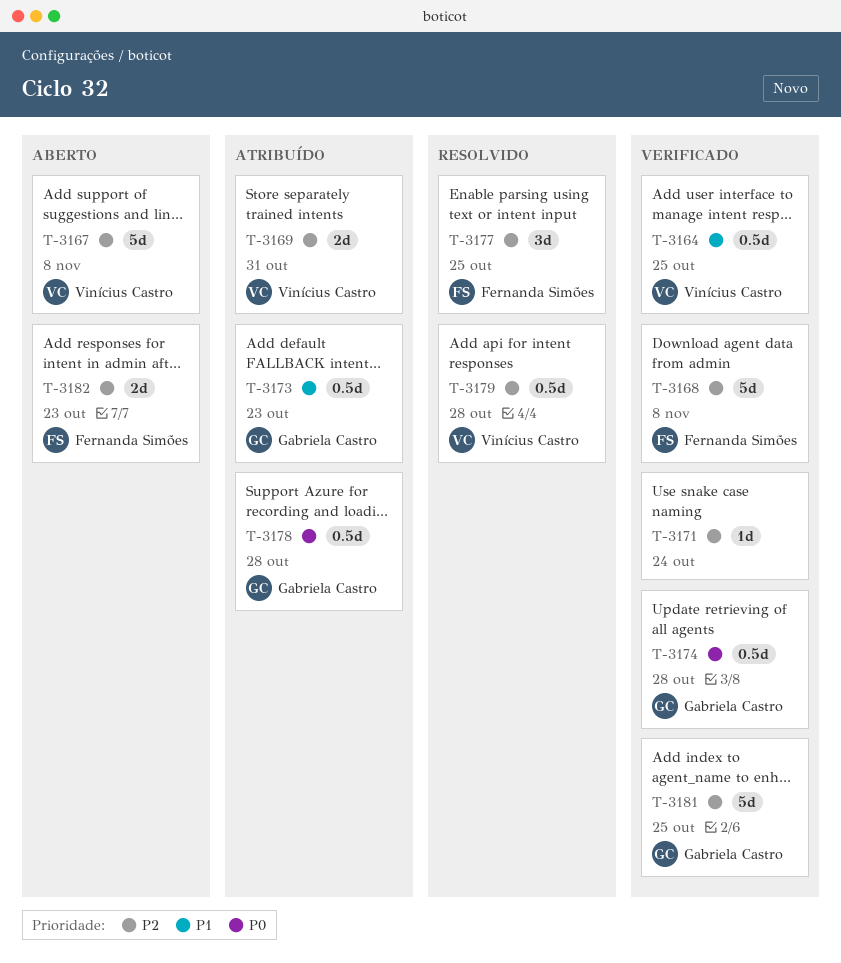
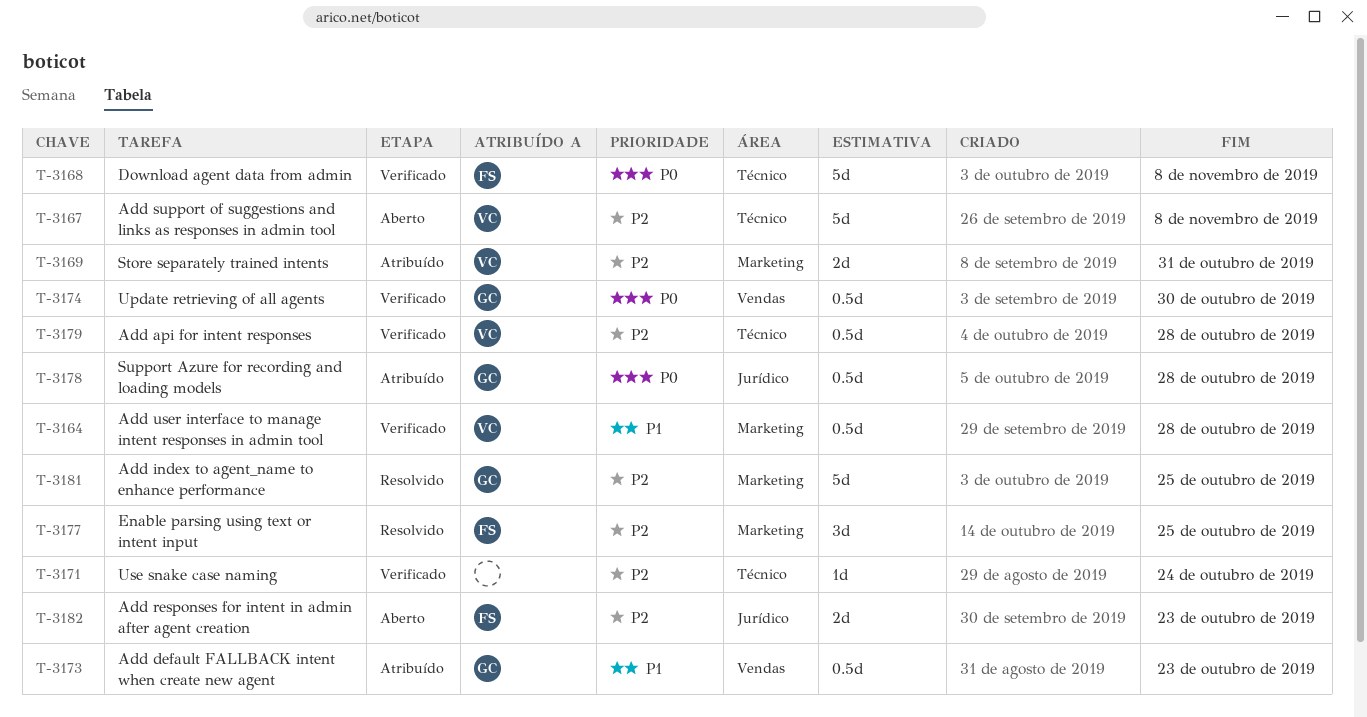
T-3164, due: Oct 25 -> Oct 28
T-3168, priority: P2 -> P0
T-3174, due: Oct 28 -> Oct 30
T-3179, status: Resolvido -> Verificado
T-3181, status: Verificado -> Resolvido

